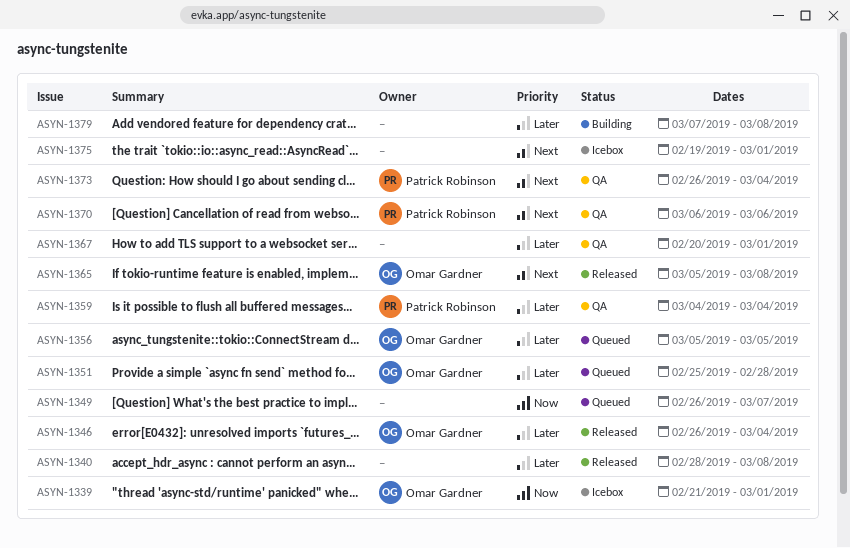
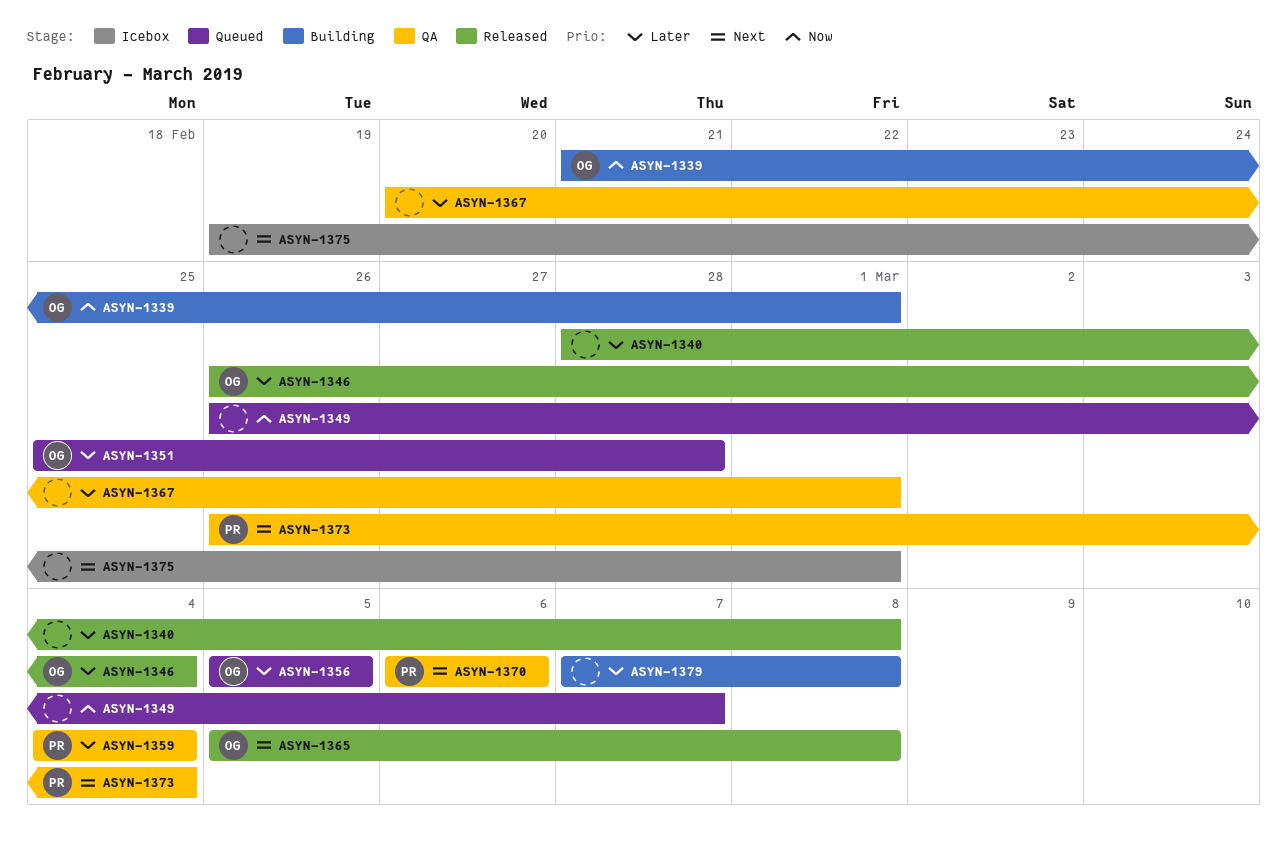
ASYN-1339, status: Icebox -> Building

